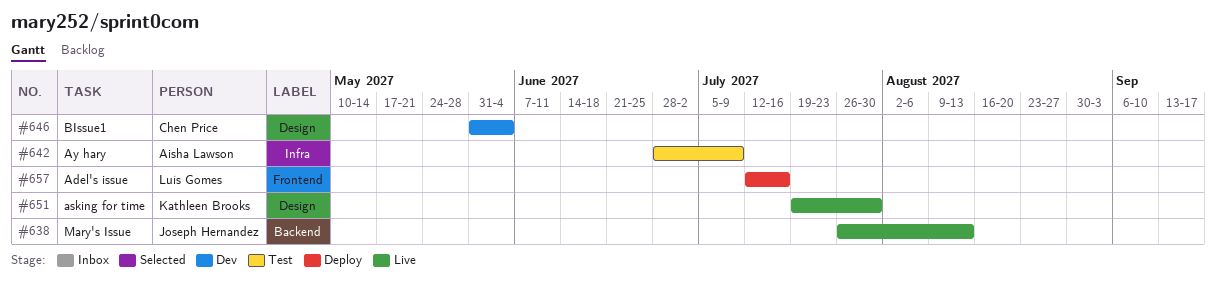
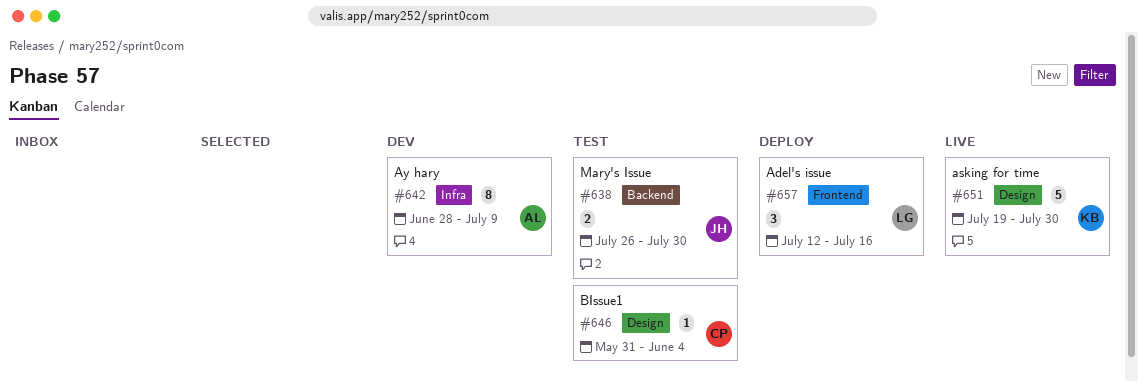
#638, status: Live -> Test
#638, due: Aug 13 -> Jul 30
#642, status: Test -> Dev
#646, status: Dev -> Test

